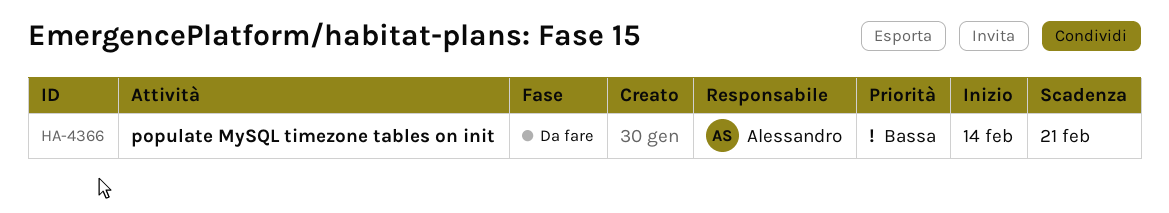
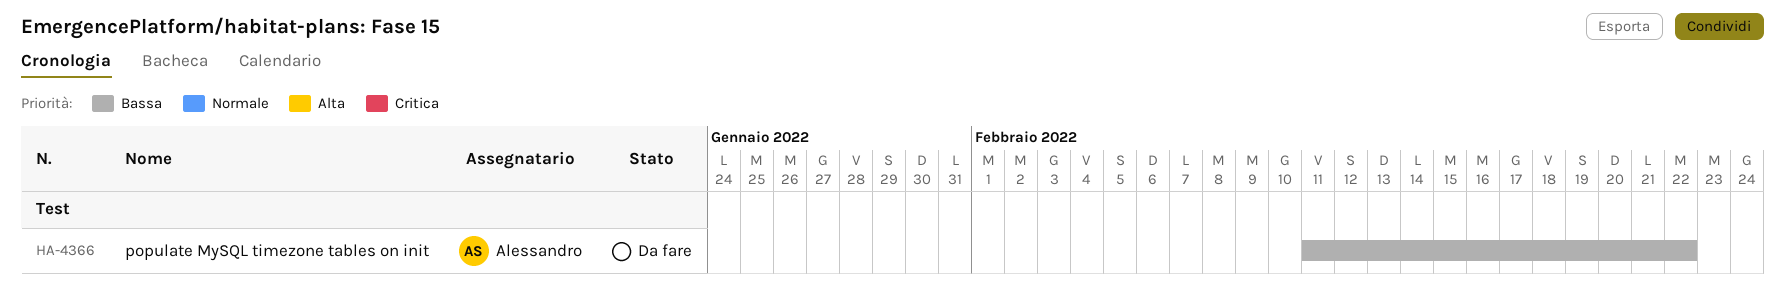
HA-4366, start: Feb 14 -> Feb 11
HA-4366, due: Feb 21 -> Feb 22

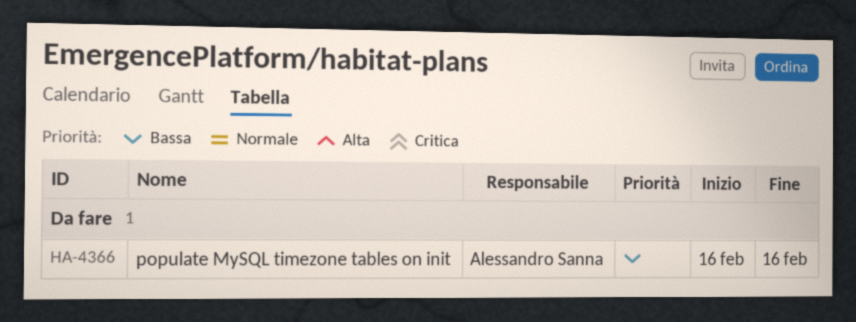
HA-4366, start: Feb 11 -> Feb 16
HA-4366, due: Feb 22 -> Feb 16

